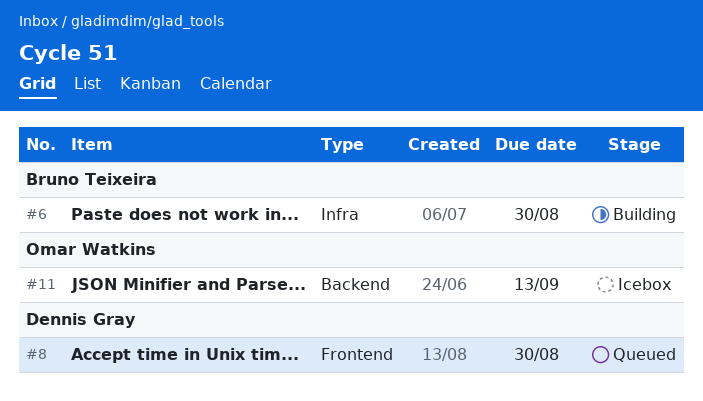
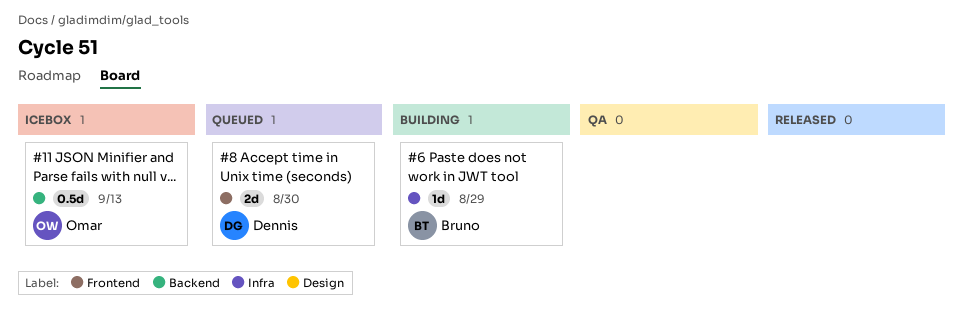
#6, due: Aug 30 -> Aug 29

